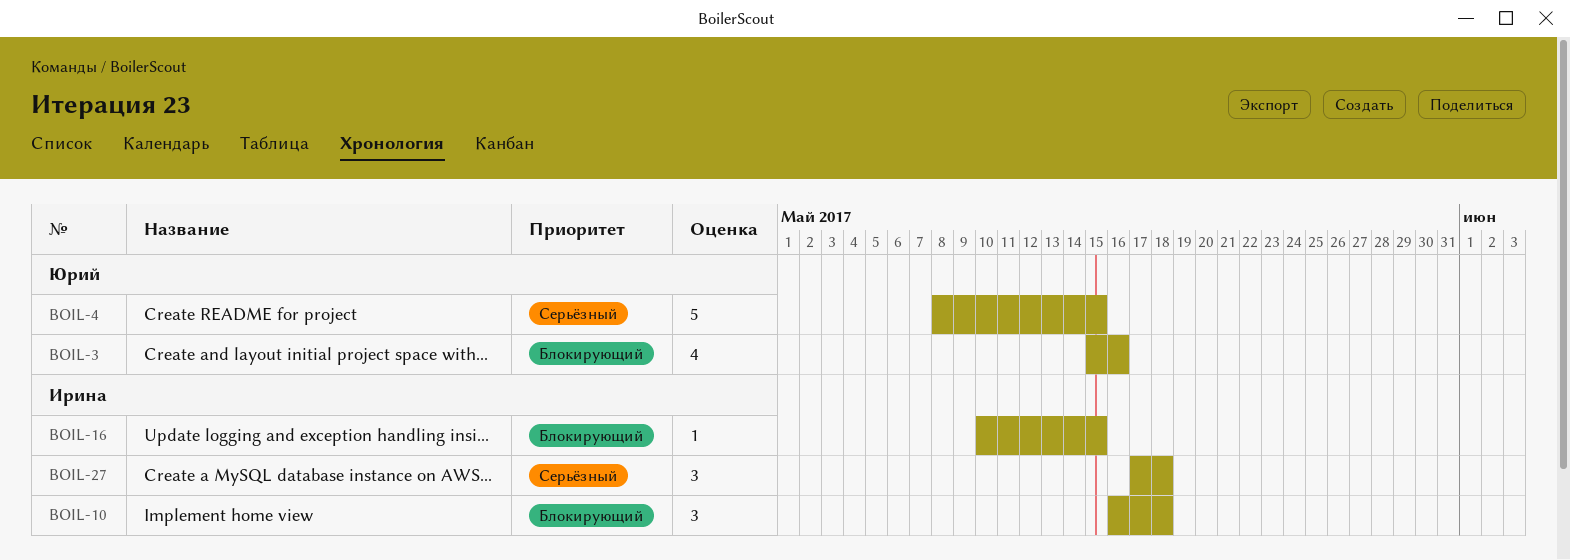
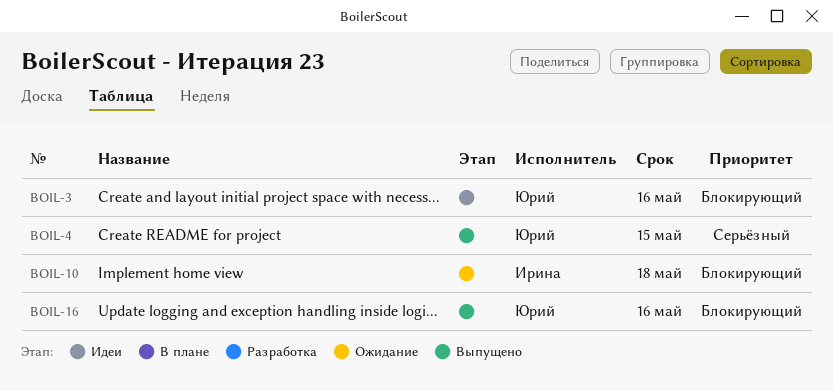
BOIL-16, owner: Ирина -> Юрий
BOIL-16, due: May 15 -> May 16
BOIL-27: present -> none

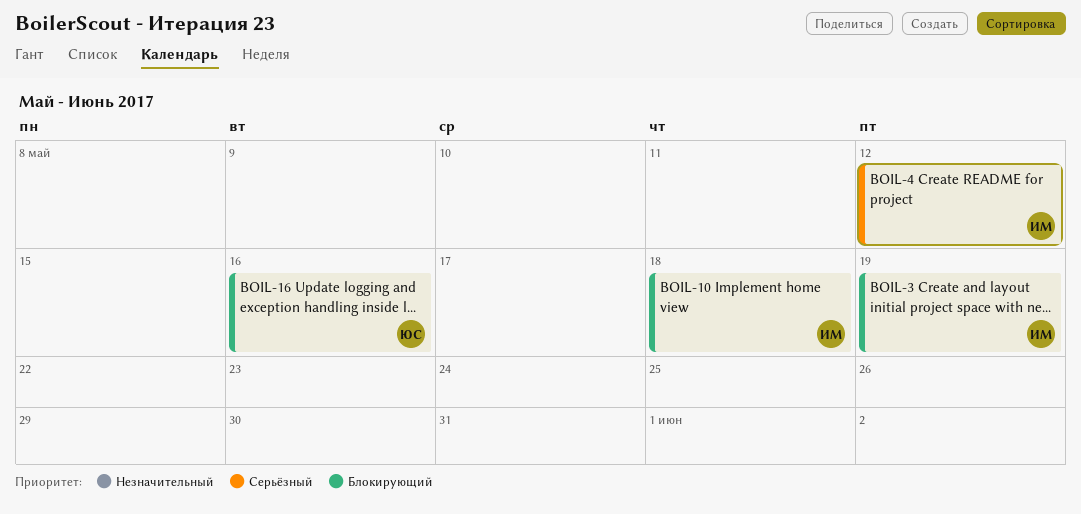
BOIL-3, owner: Юрий -> Ирина
BOIL-3, due: May 16 -> May 19
BOIL-4, owner: Юрий -> Ирина
BOIL-4, due: May 15 -> May 12

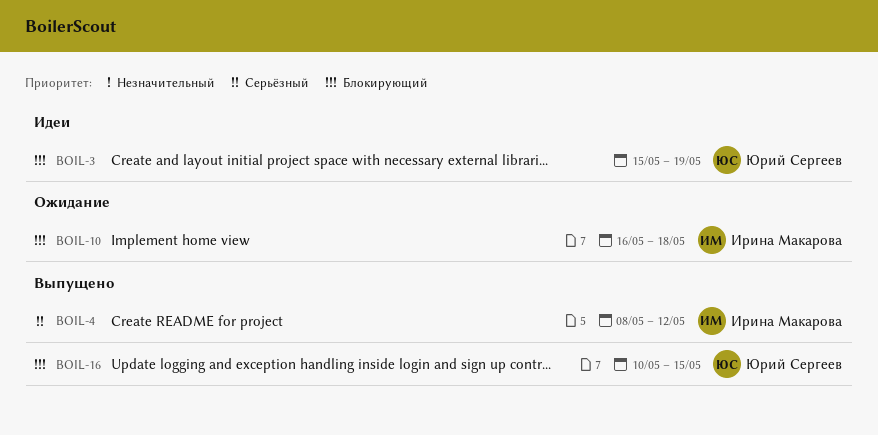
BOIL-3, owner: Ирина Макарова -> Юрий Сергеев
BOIL-16, due: May 16 -> May 15

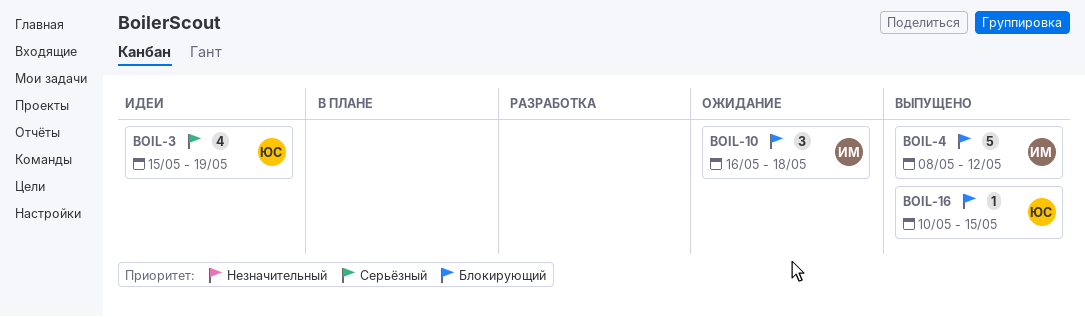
BOIL-3, priority: Блокирующий -> Серьёзный
BOIL-4, priority: Серьёзный -> Блокирующий

